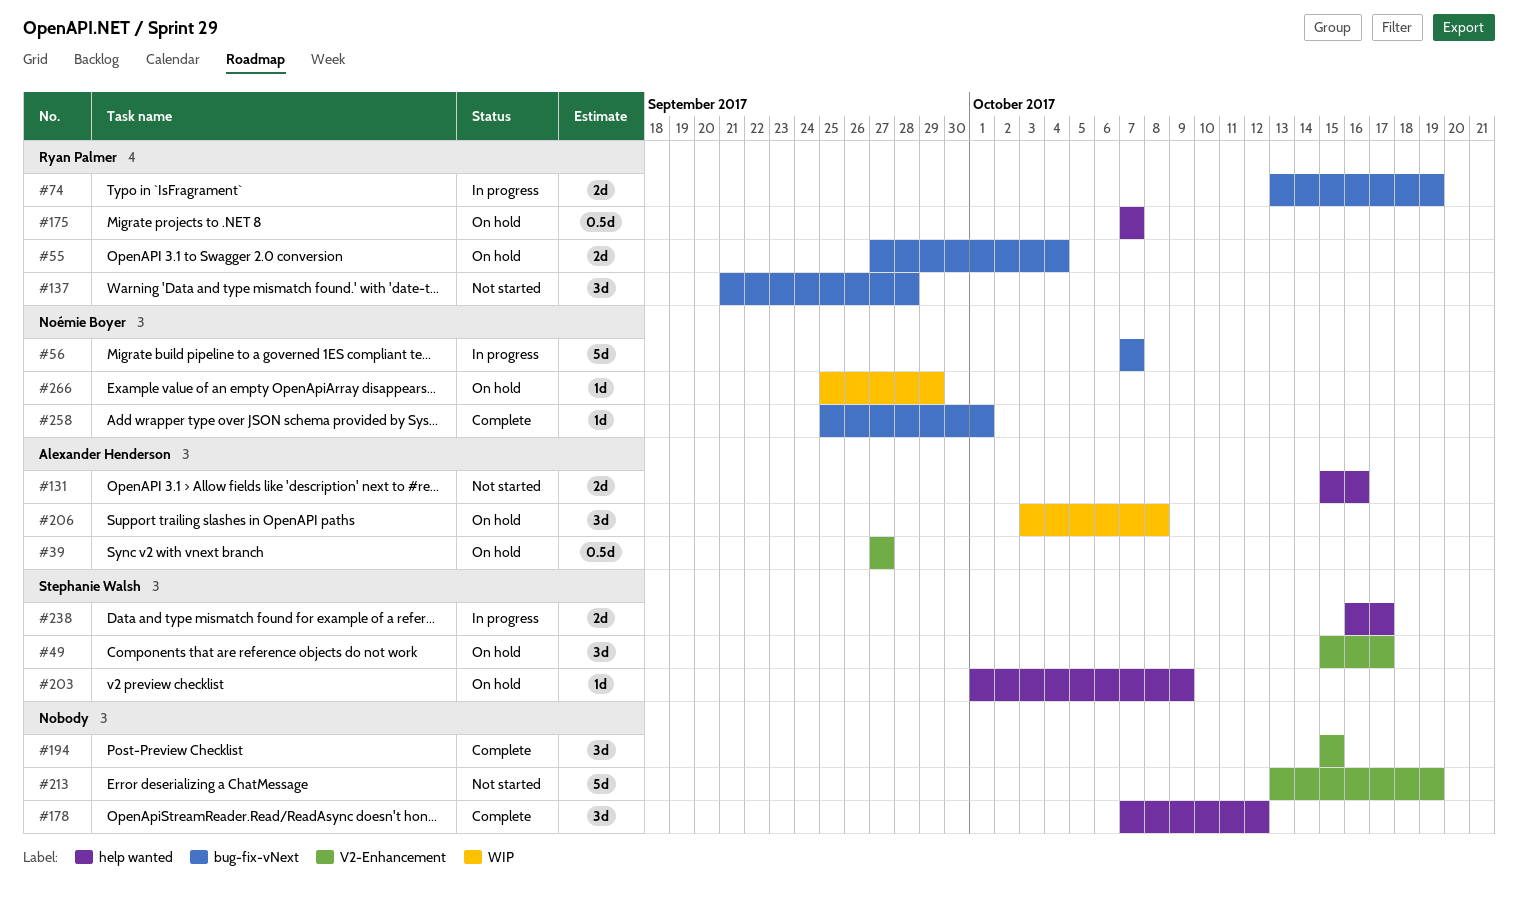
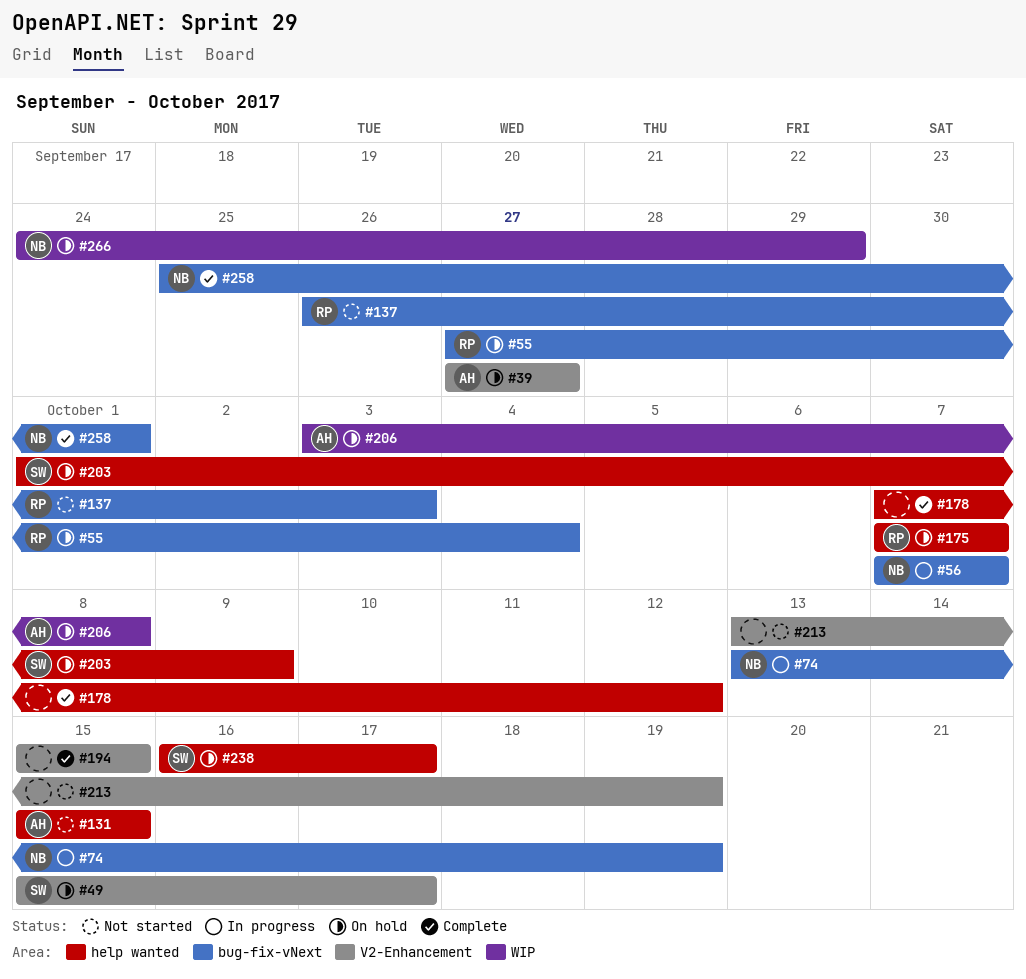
#74, owner: Ryan Palmer -> Noémie Boyer
#131, due: Oct 16 -> Oct 15
#137, start: Sep 21 -> Sep 26
#137, due: Sep 28 -> Oct 3
#238, status: In progress -> On hold
#266, start: Sep 25 -> Sep 24

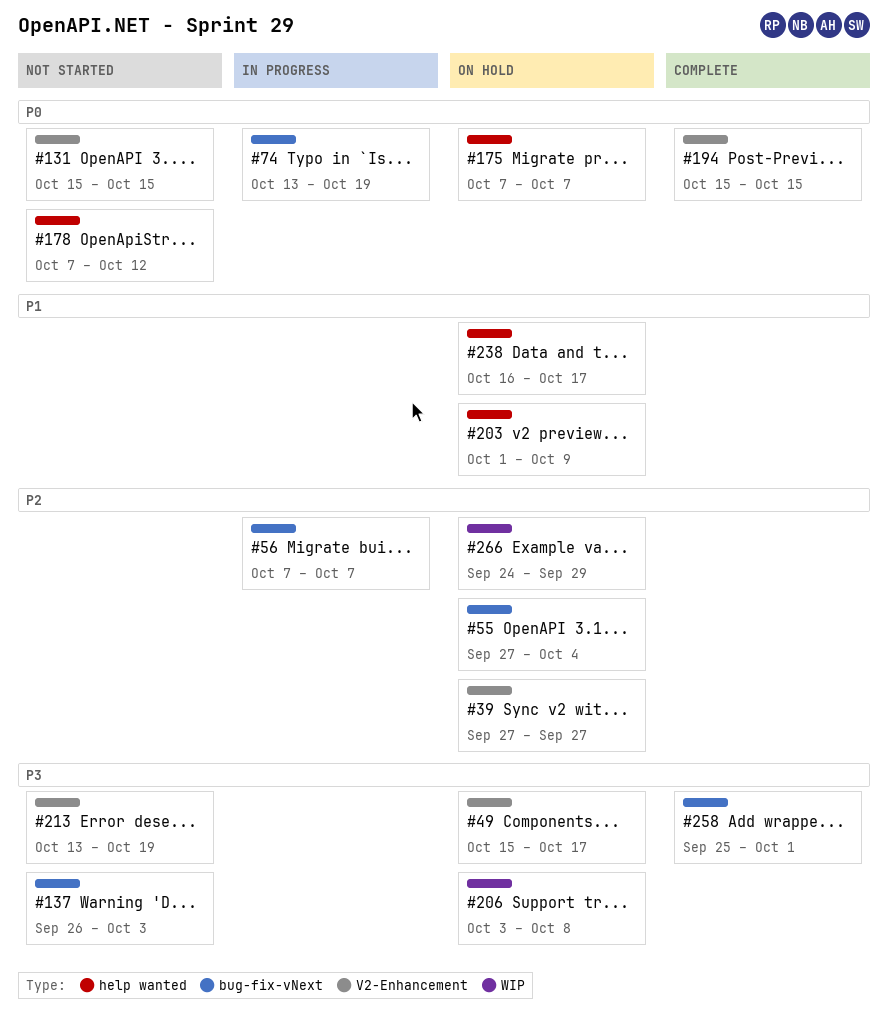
#131, label: help wanted -> V2-Enhancement
#178, status: Complete -> Not started

